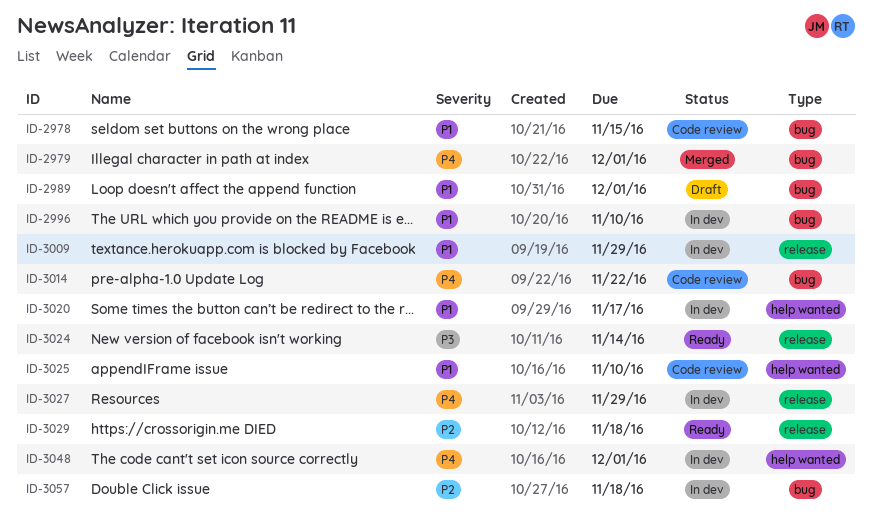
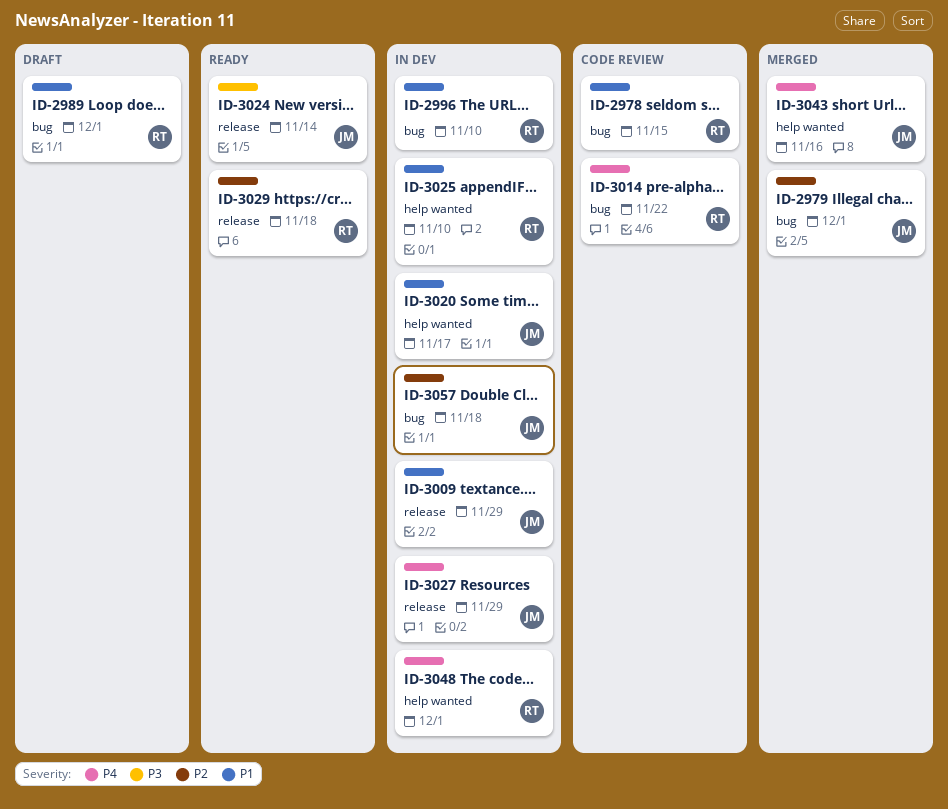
ID-2979, priority: P4 -> P2
ID-3025, status: Code review -> In dev
ID-3043: none -> present

